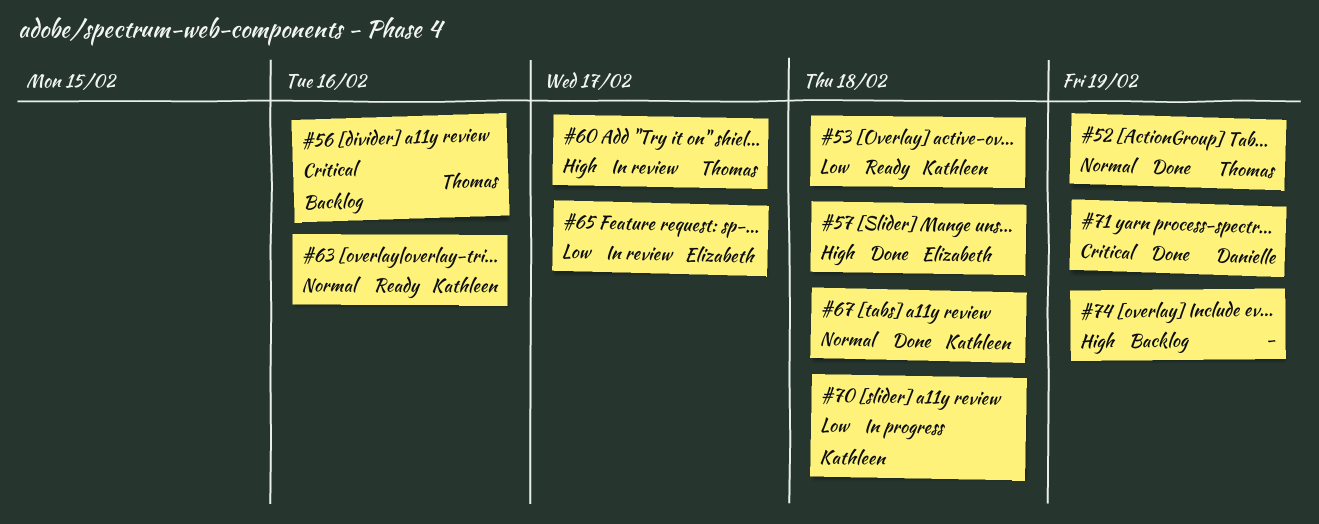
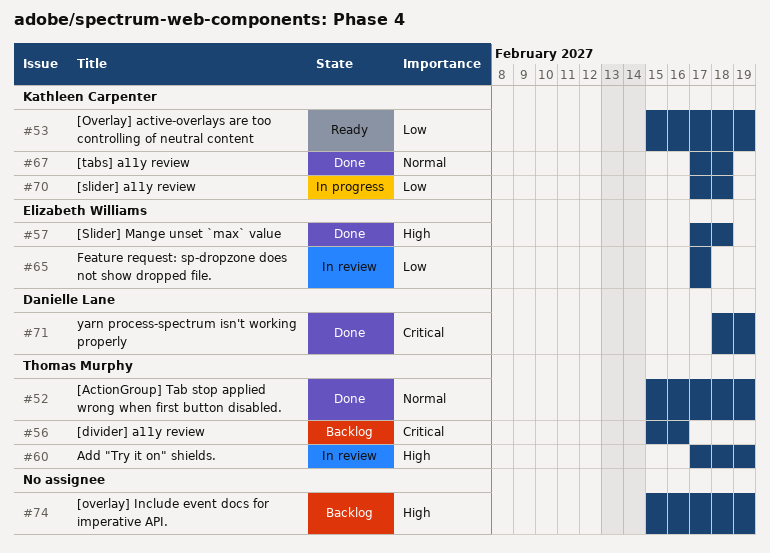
#53, due: Feb 18 -> Feb 19
#60, due: Feb 17 -> Feb 19
#63: present -> none

